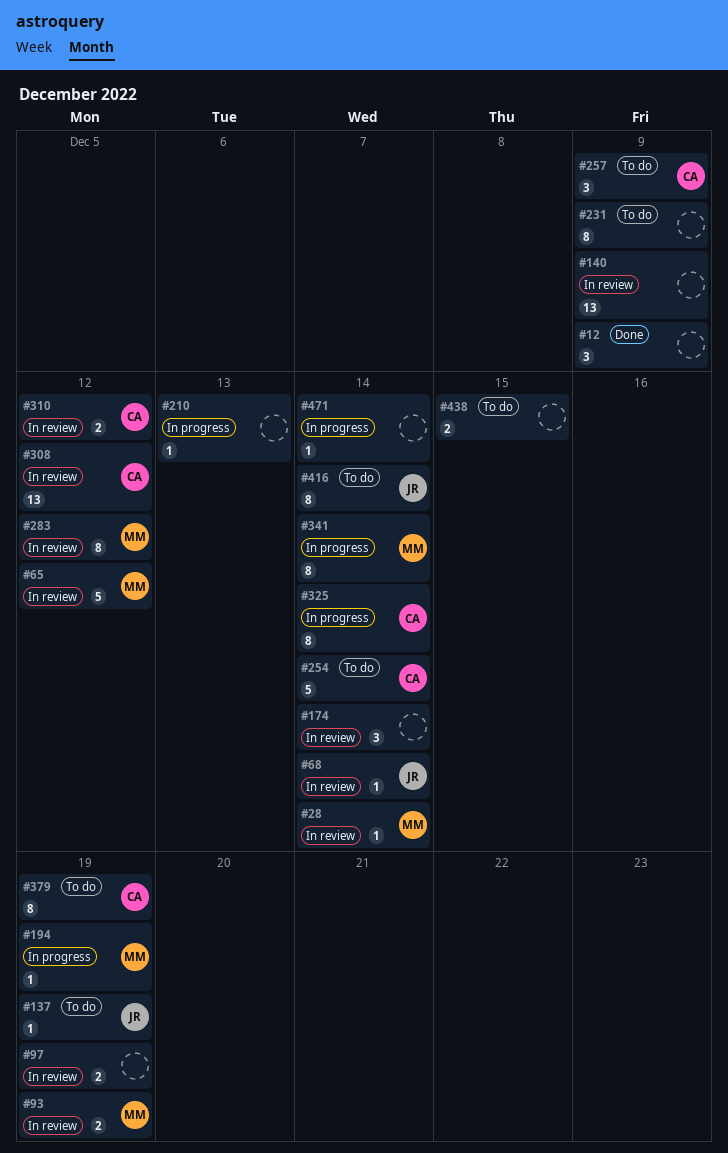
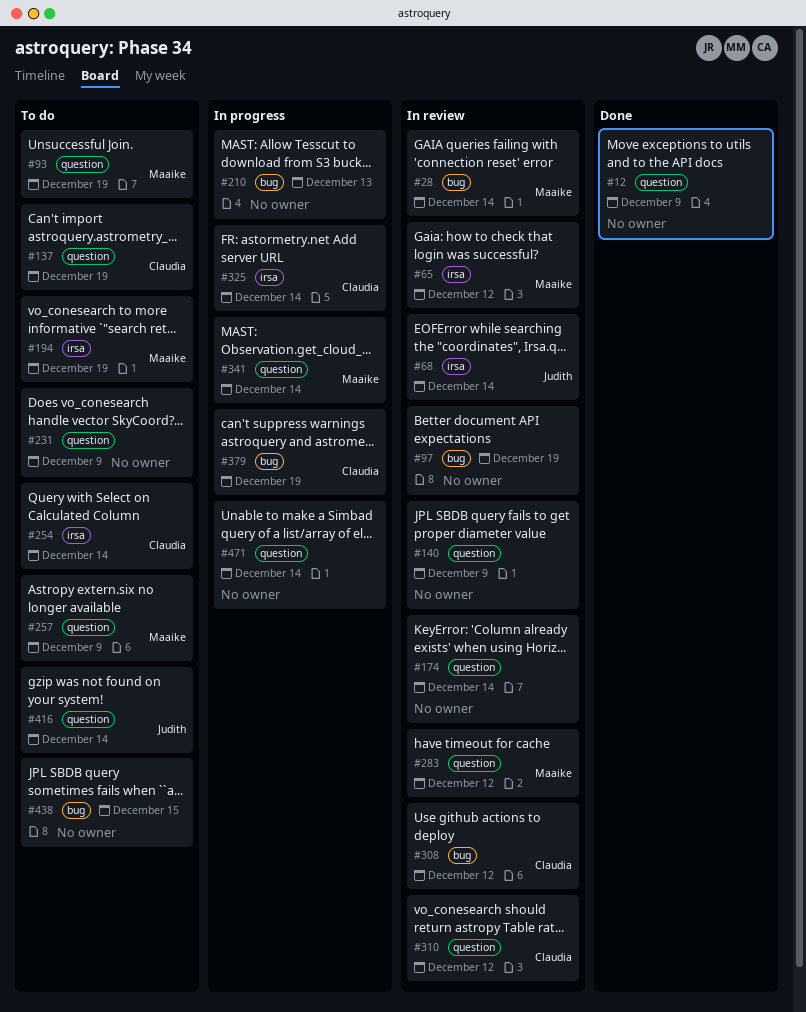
#93, status: In review -> To do
#137, owner: Judith -> Claudia
#194, status: In progress -> To do
#257, owner: Claudia -> Maaike
#379, status: To do -> In progress

